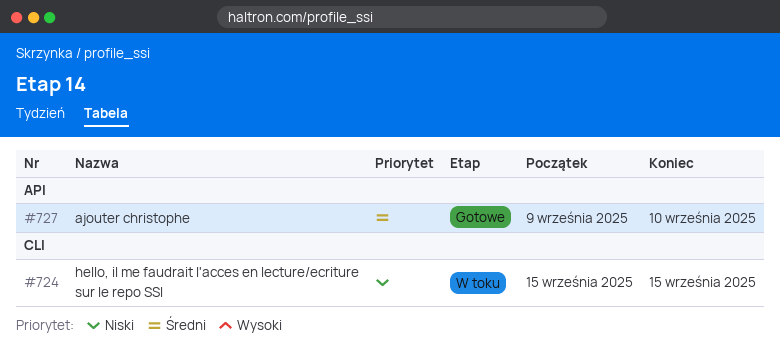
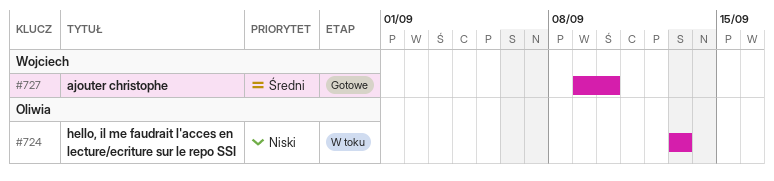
#724, start: Sep 15 -> Sep 13
#724, due: Sep 15 -> Sep 13

